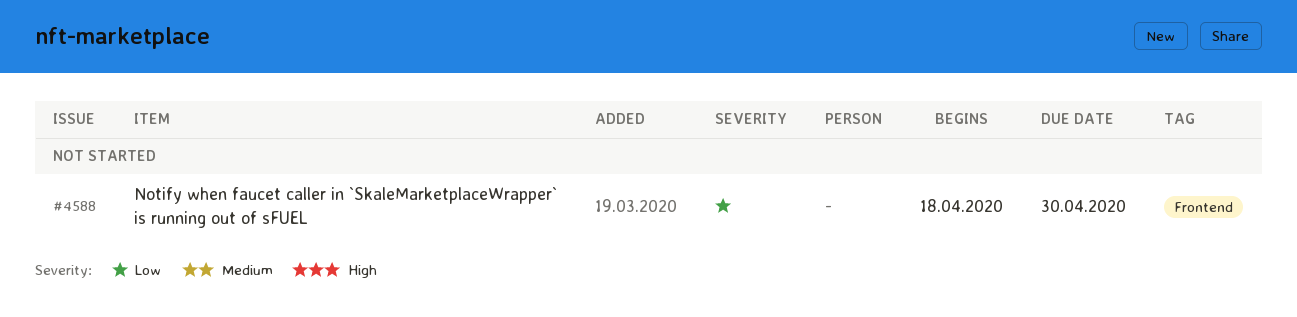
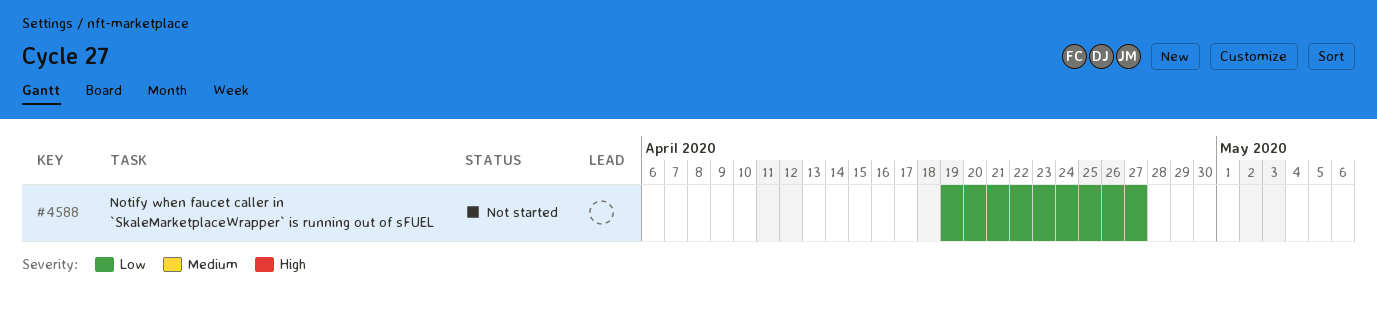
#4588, start: Apr 18 -> Apr 19
#4588, due: Apr 30 -> Apr 27

